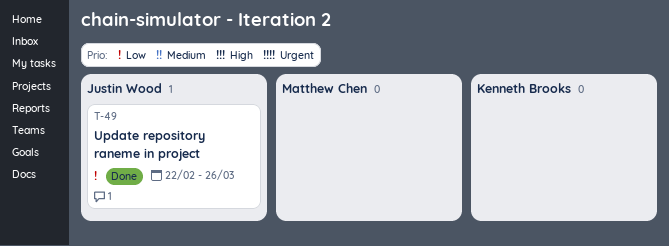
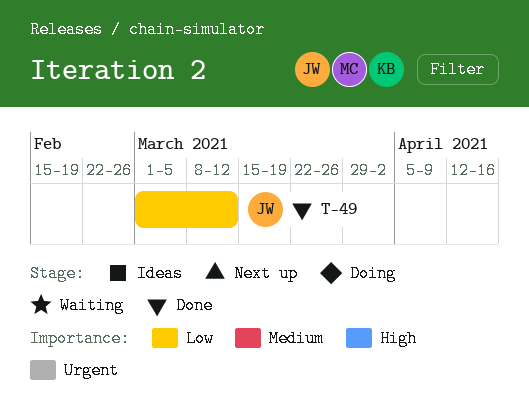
T-49, start: Feb 22 -> Mar 1
T-49, due: Mar 26 -> Mar 12

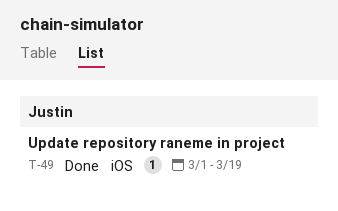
T-49, due: Mar 12 -> Mar 19

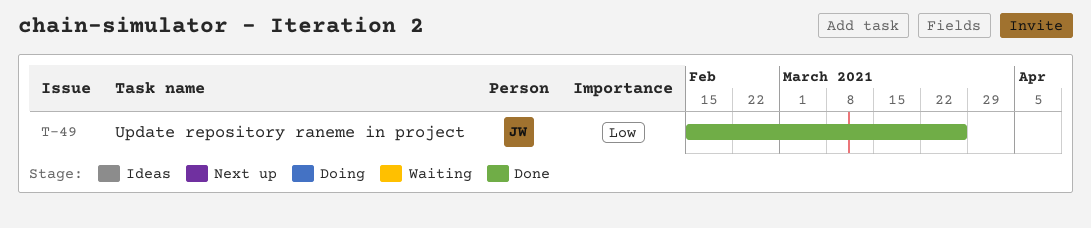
T-49, start: Mar 1 -> Feb 15
T-49, due: Mar 19 -> Mar 26

